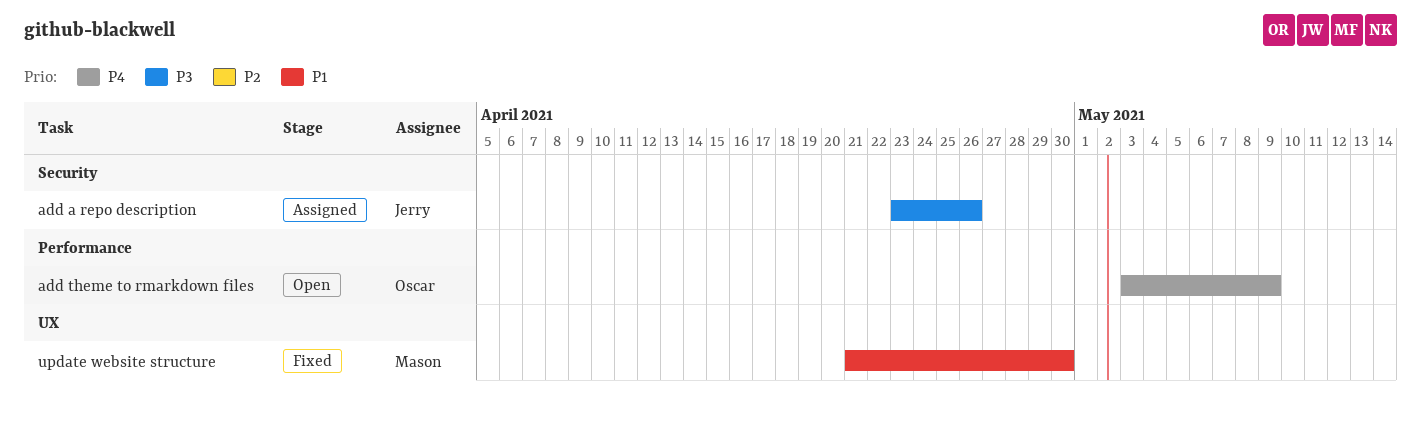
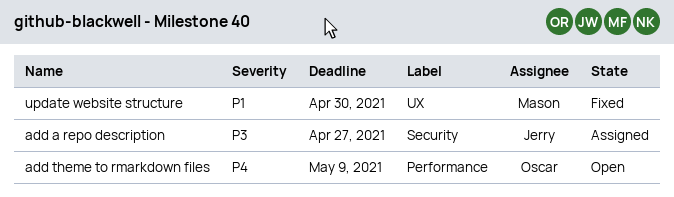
add a repo description, due: Apr 26 -> Apr 27

